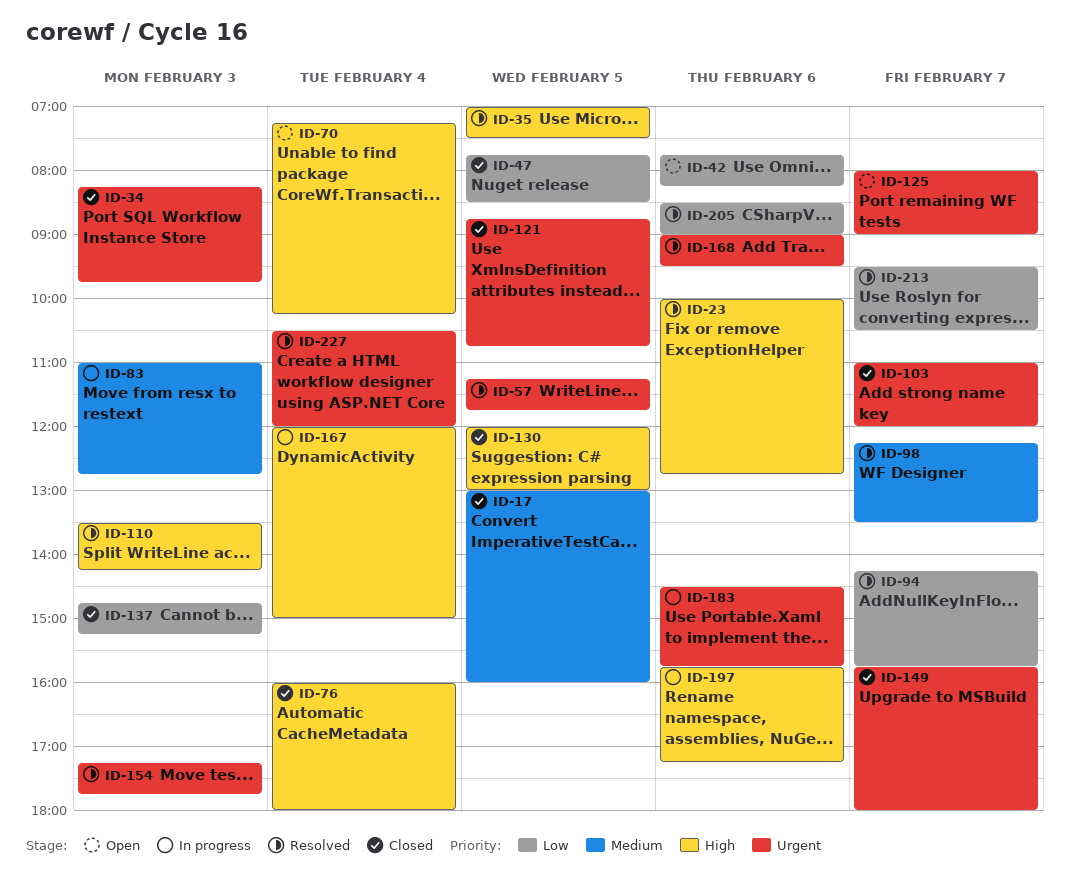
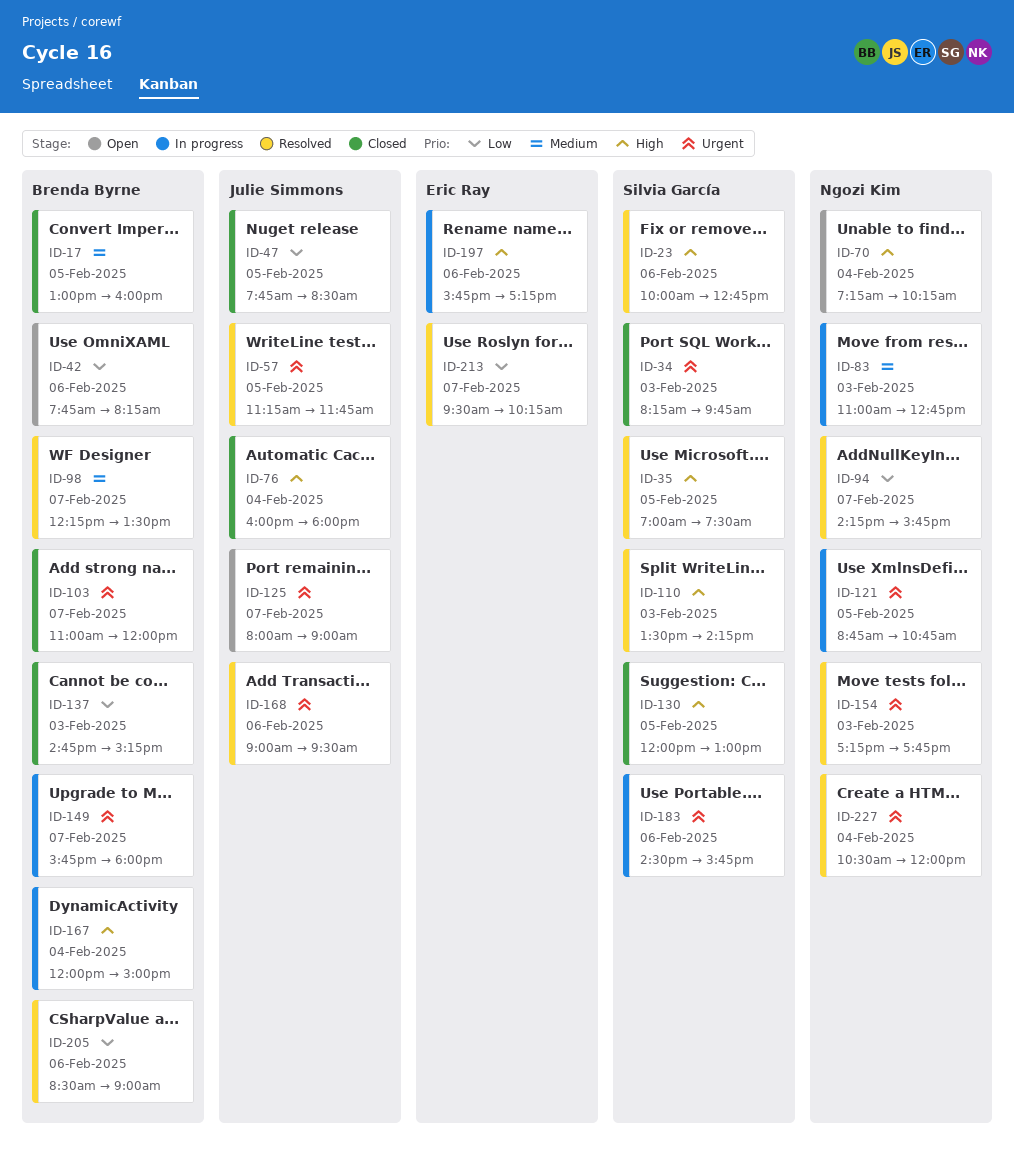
ID-121, status: Closed -> In progress
ID-149, status: Closed -> In progress
ID-213, ends: 10:30 -> 10:15

